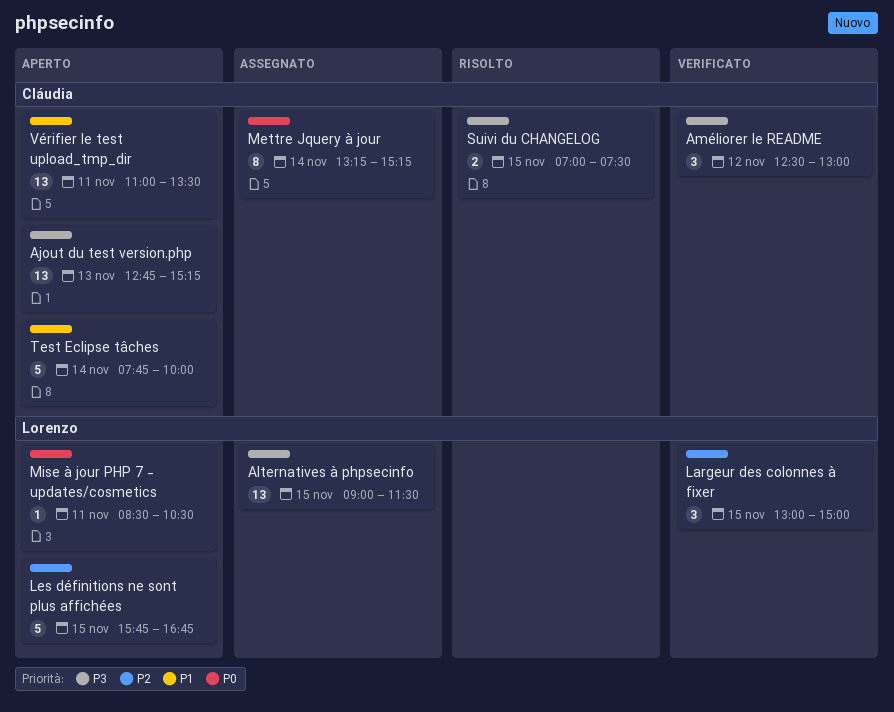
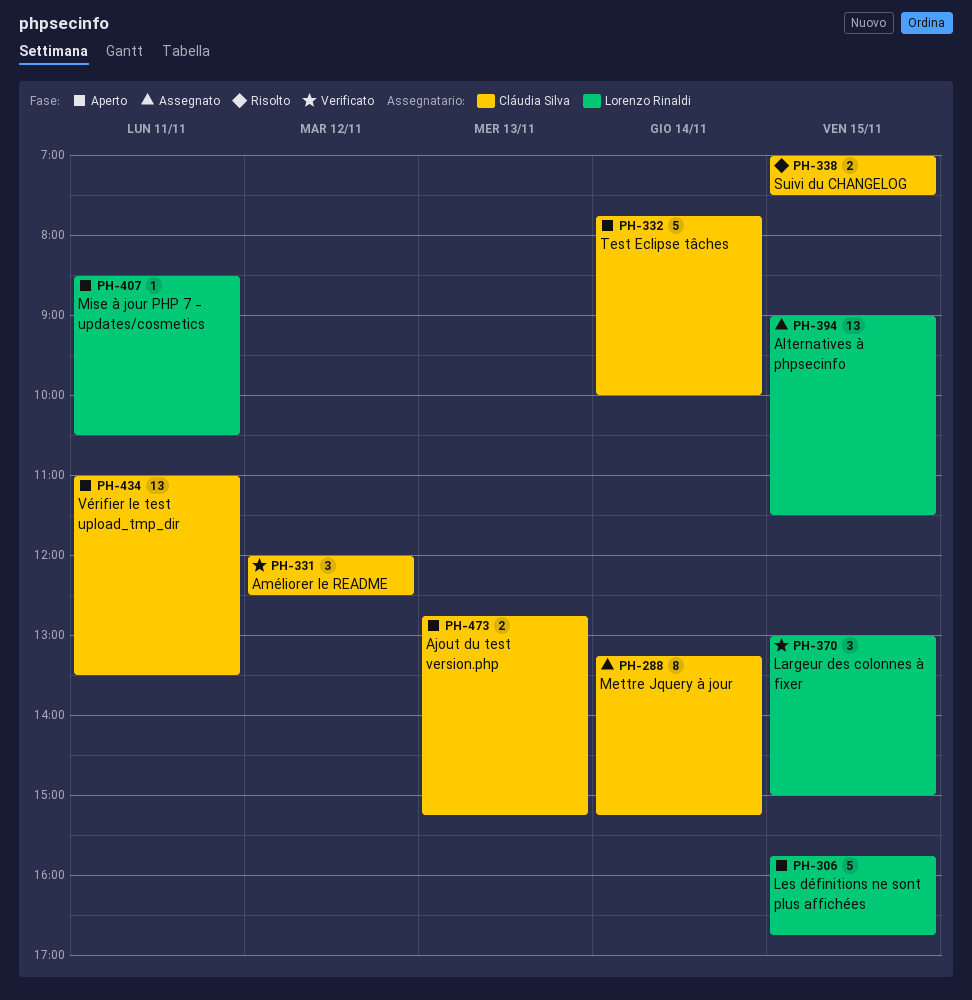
Ajout du test version.php, estimate: 13 -> 2
Améliorer le README, begins: 12:30 -> 12:00
Améliorer le README, ends: 13:00 -> 12:30

